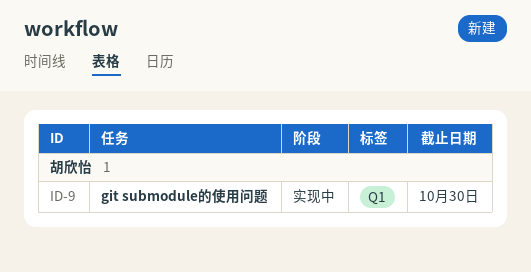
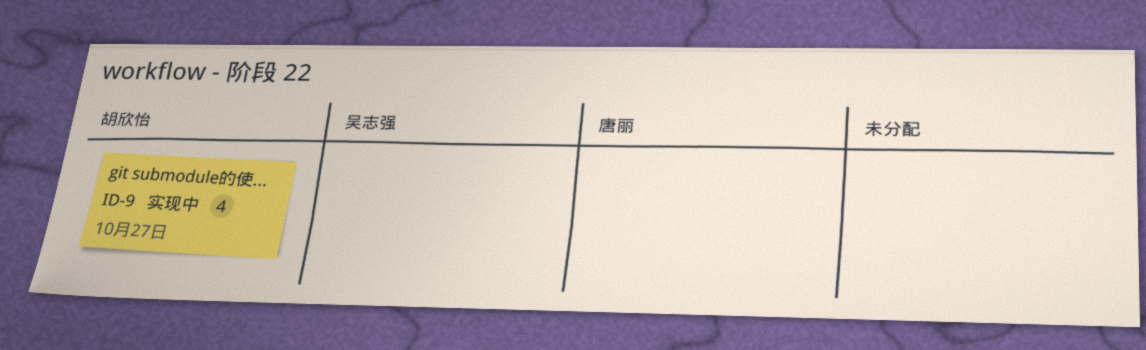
ID-9, due: Oct 30 -> Oct 27

